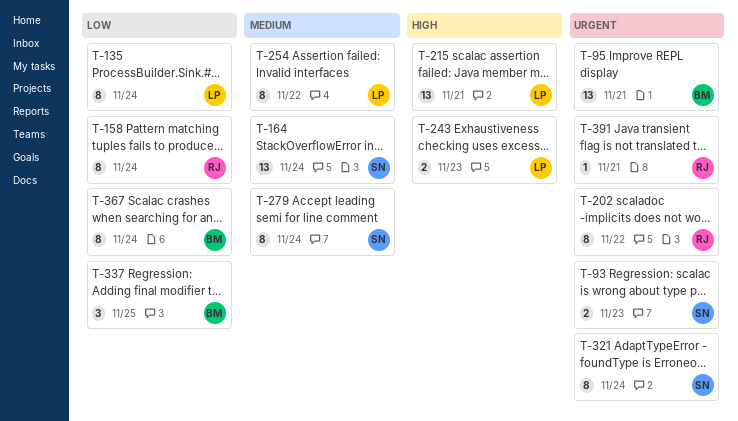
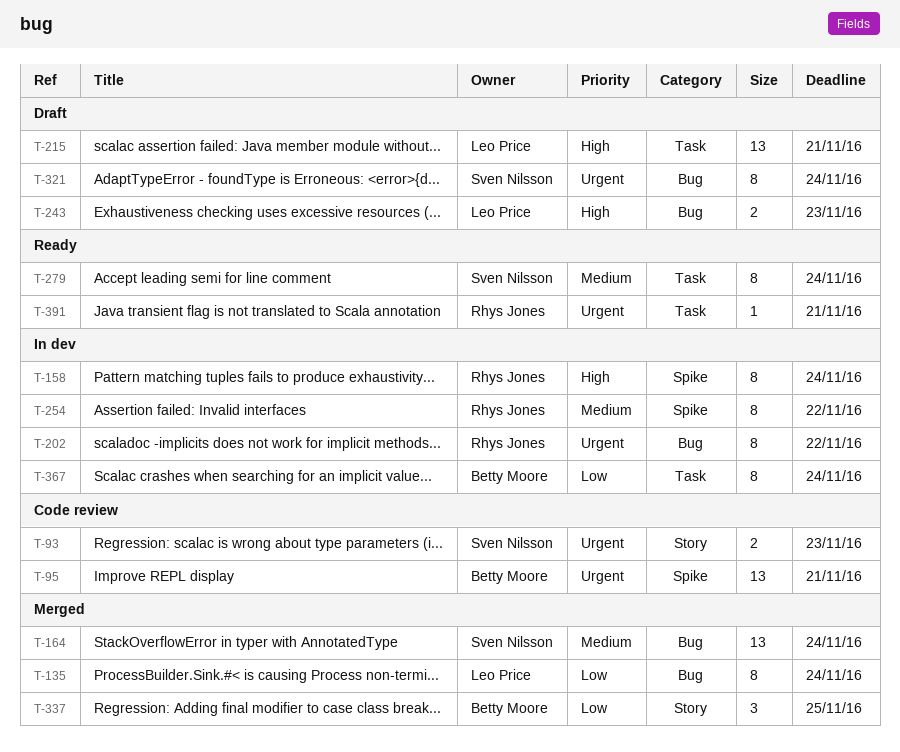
T-158, priority: Low -> High
T-254, owner: Leo Price -> Rhys Jones

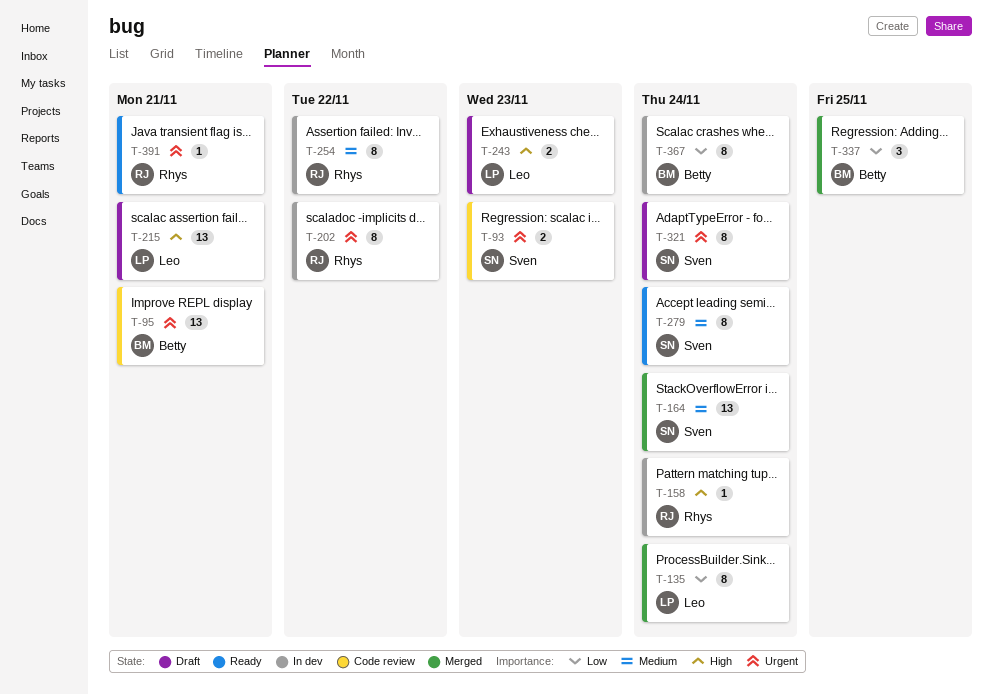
T-158, estimate: 8 -> 1

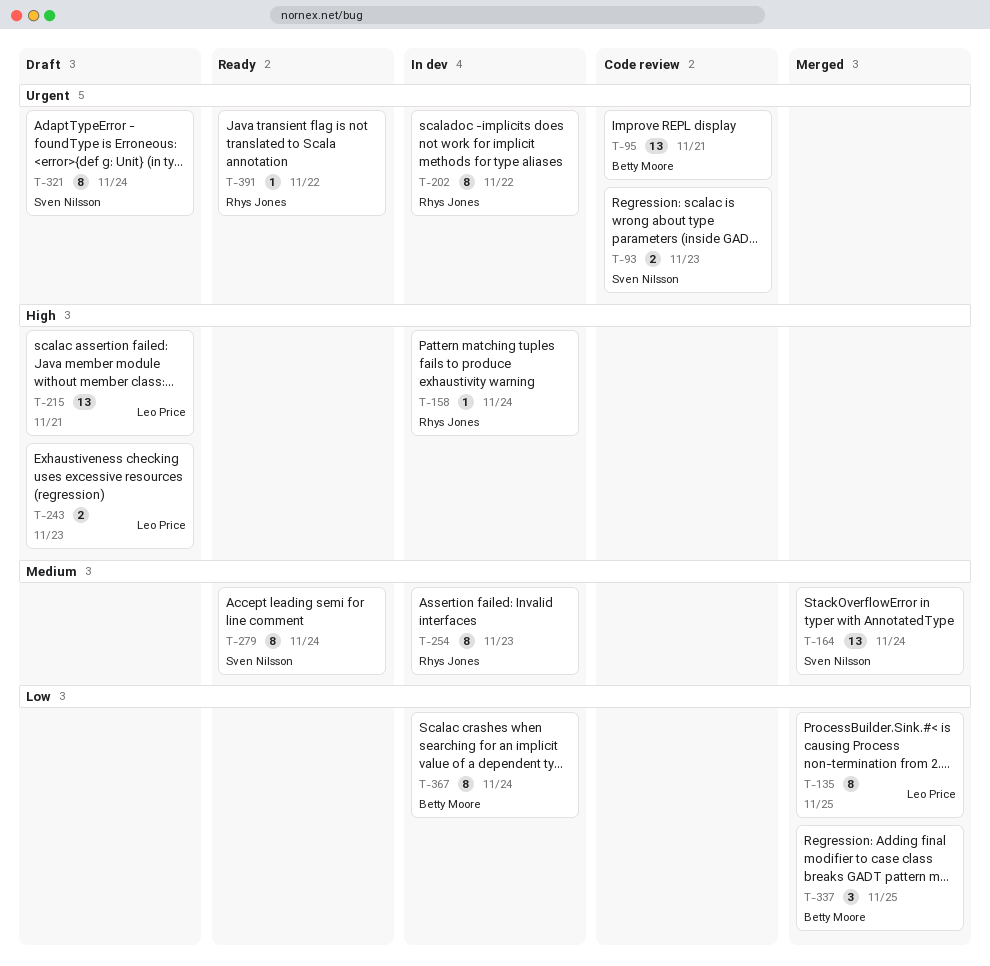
T-135, due: Nov 24 -> Nov 25
T-254, due: Nov 22 -> Nov 23
T-391, due: Nov 21 -> Nov 22

